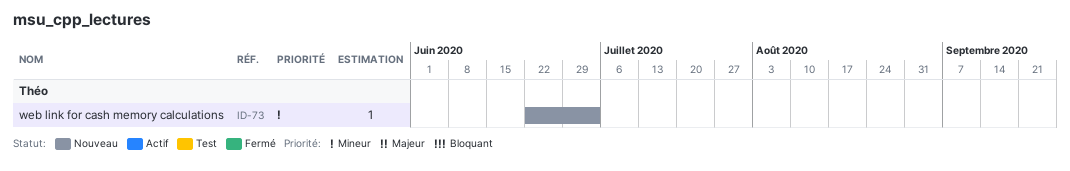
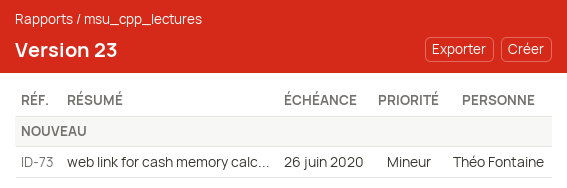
ID-73, due: Jul 3 -> Jun 26

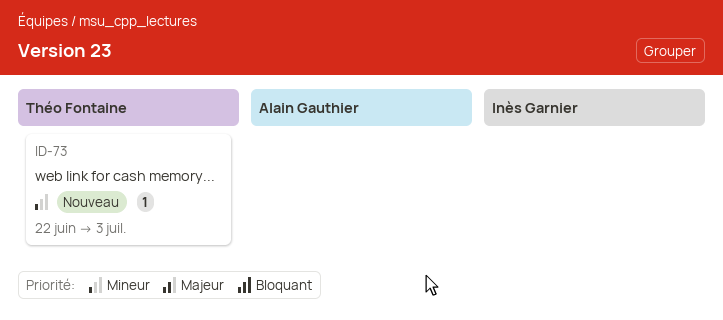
ID-73, due: Jun 26 -> Jul 3

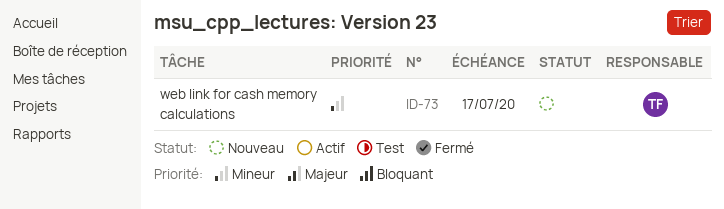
ID-73, due: Jul 3 -> Jul 17

